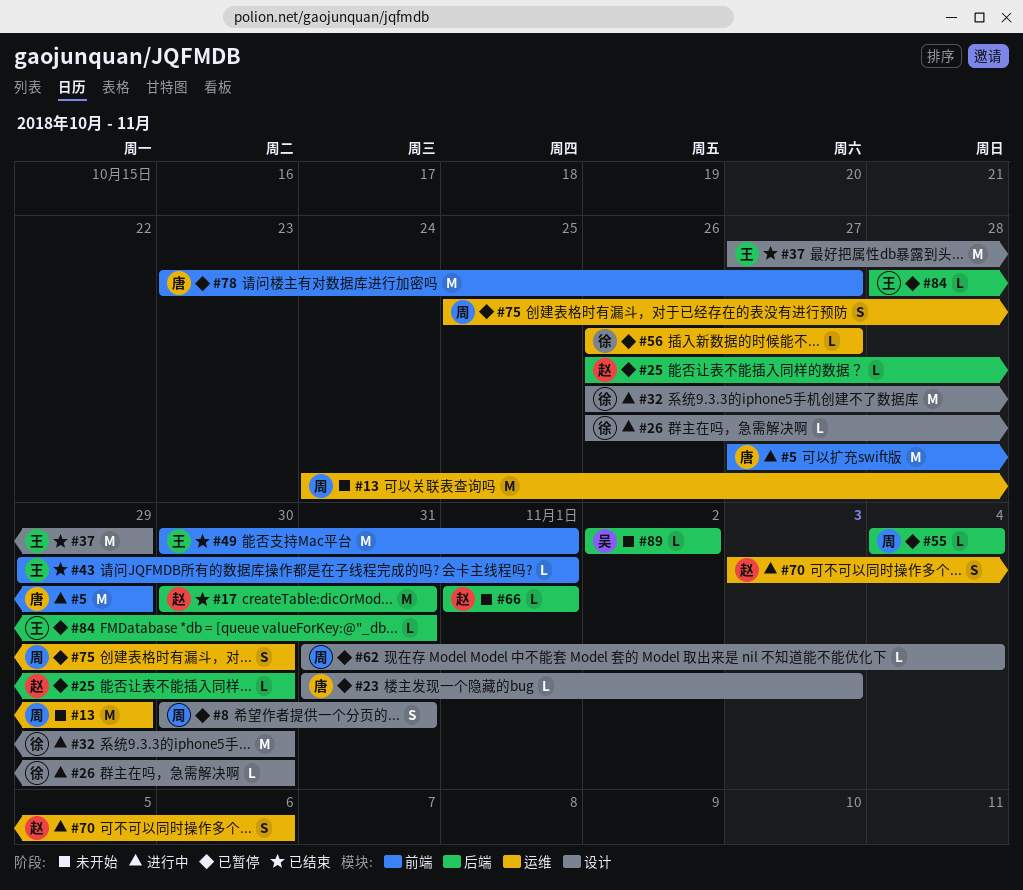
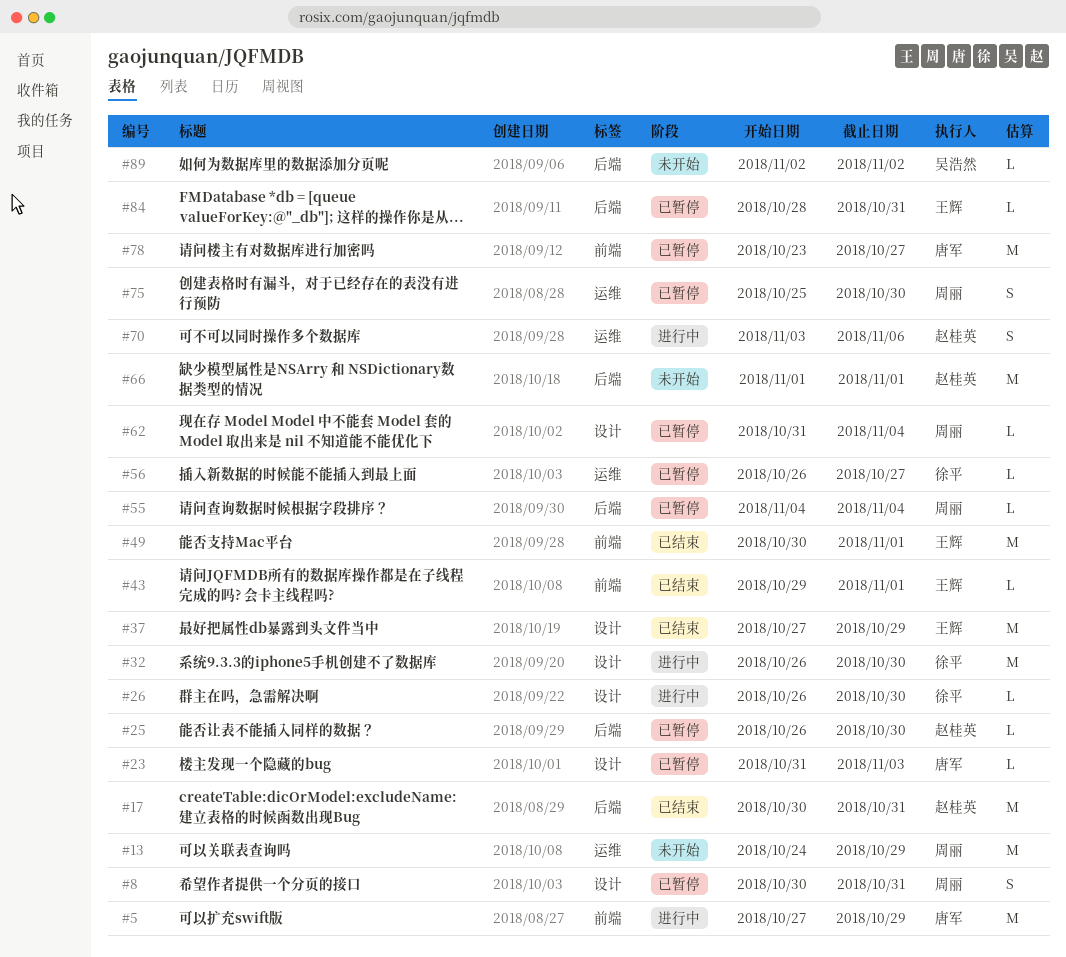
#66, estimate: L -> M

